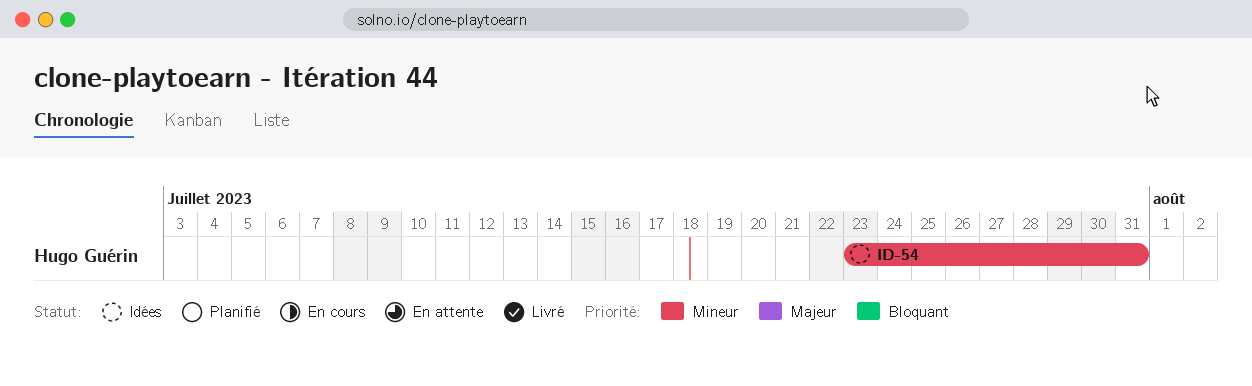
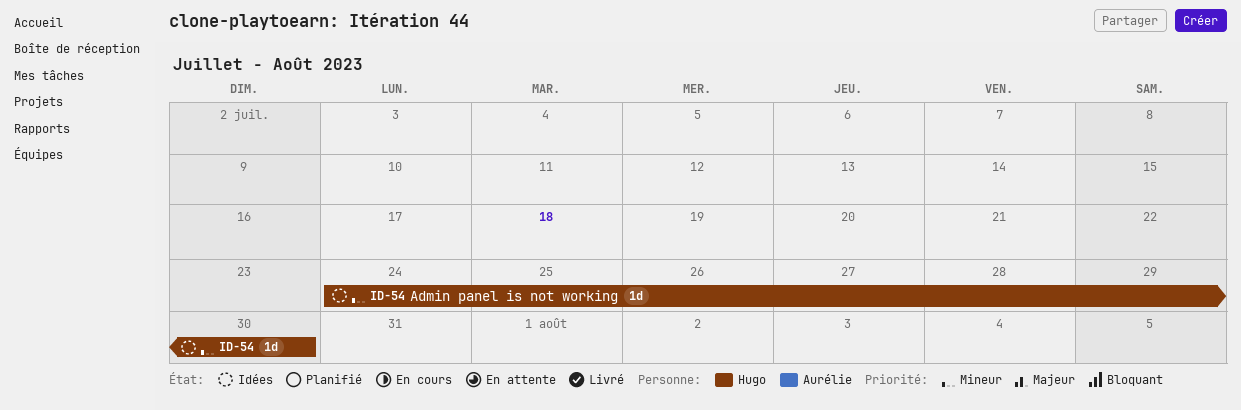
ID-54, start: Jul 23 -> Jul 24
ID-54, due: Jul 31 -> Jul 30

